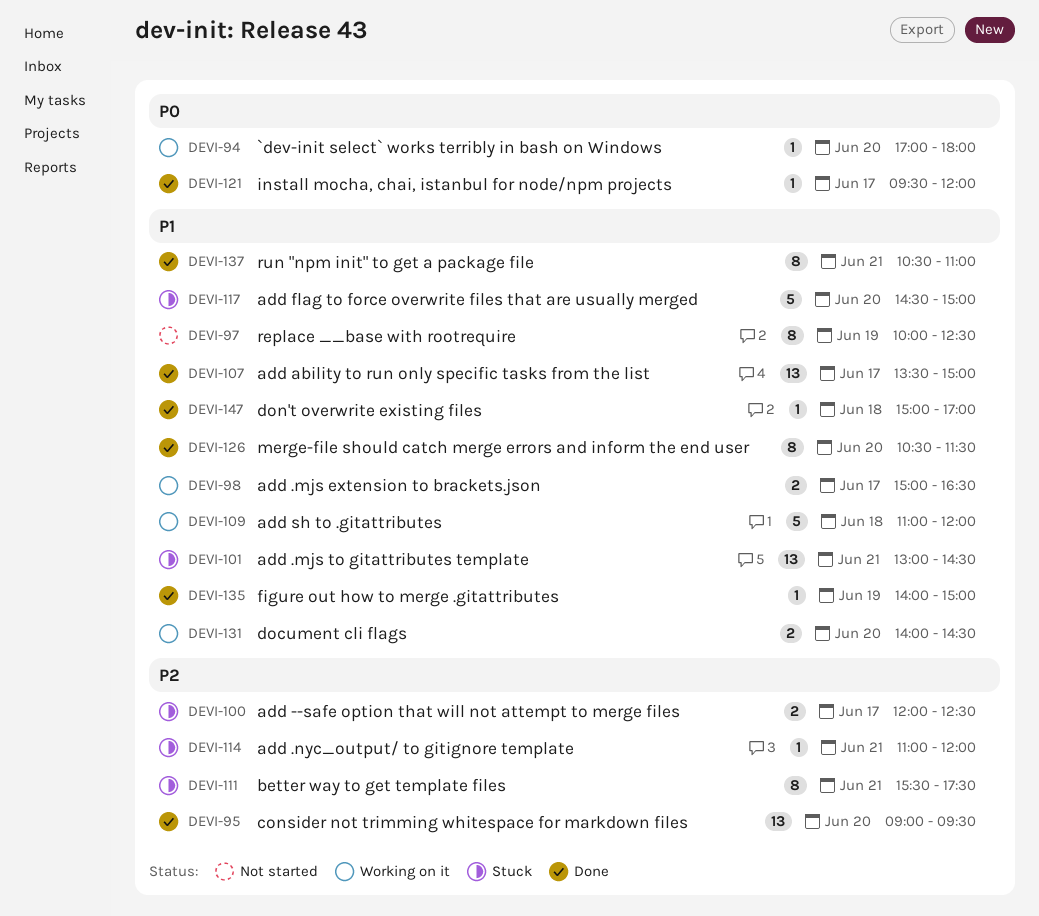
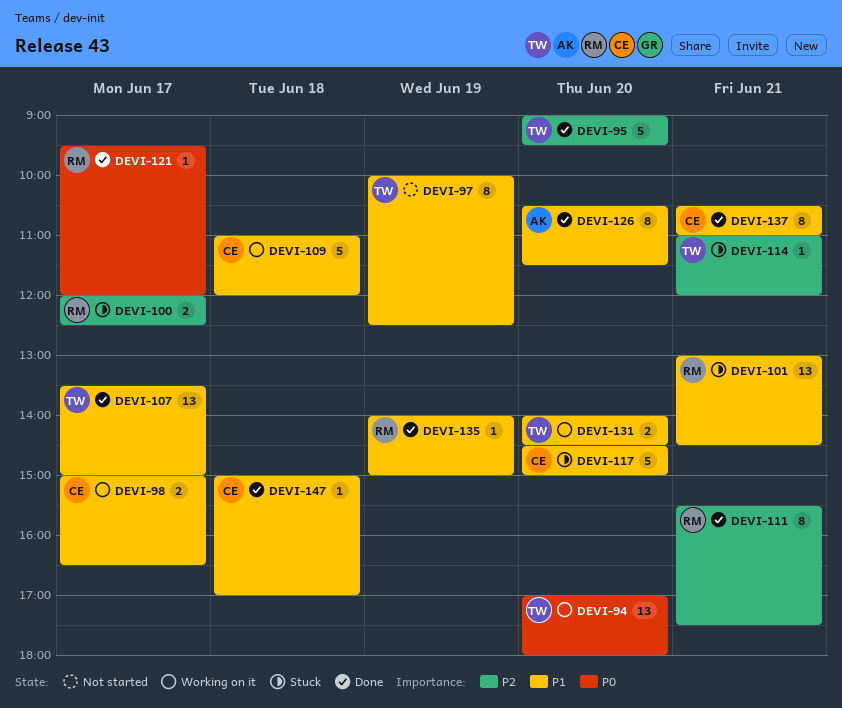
DEVI-94, estimate: 1 -> 13
DEVI-95, estimate: 13 -> 5
DEVI-111, status: Stuck -> Done

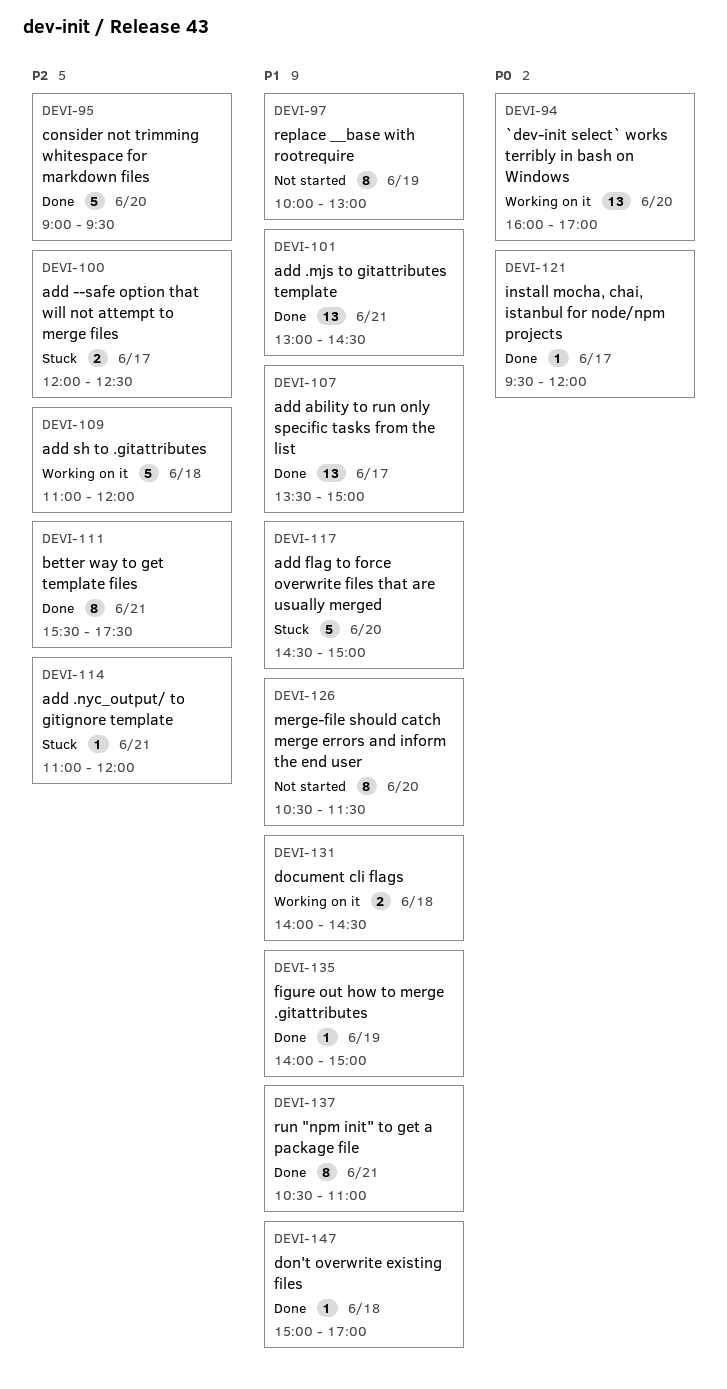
DEVI-94, begins: 17:00 -> 16:00
DEVI-94, ends: 18:00 -> 17:00
DEVI-97, ends: 12:30 -> 13:00
DEVI-98: present -> none
DEVI-101, status: Stuck -> Done
DEVI-109, priority: P1 -> P2
DEVI-126, status: Done -> Not started
DEVI-131, day: Jun 20 -> Jun 18

